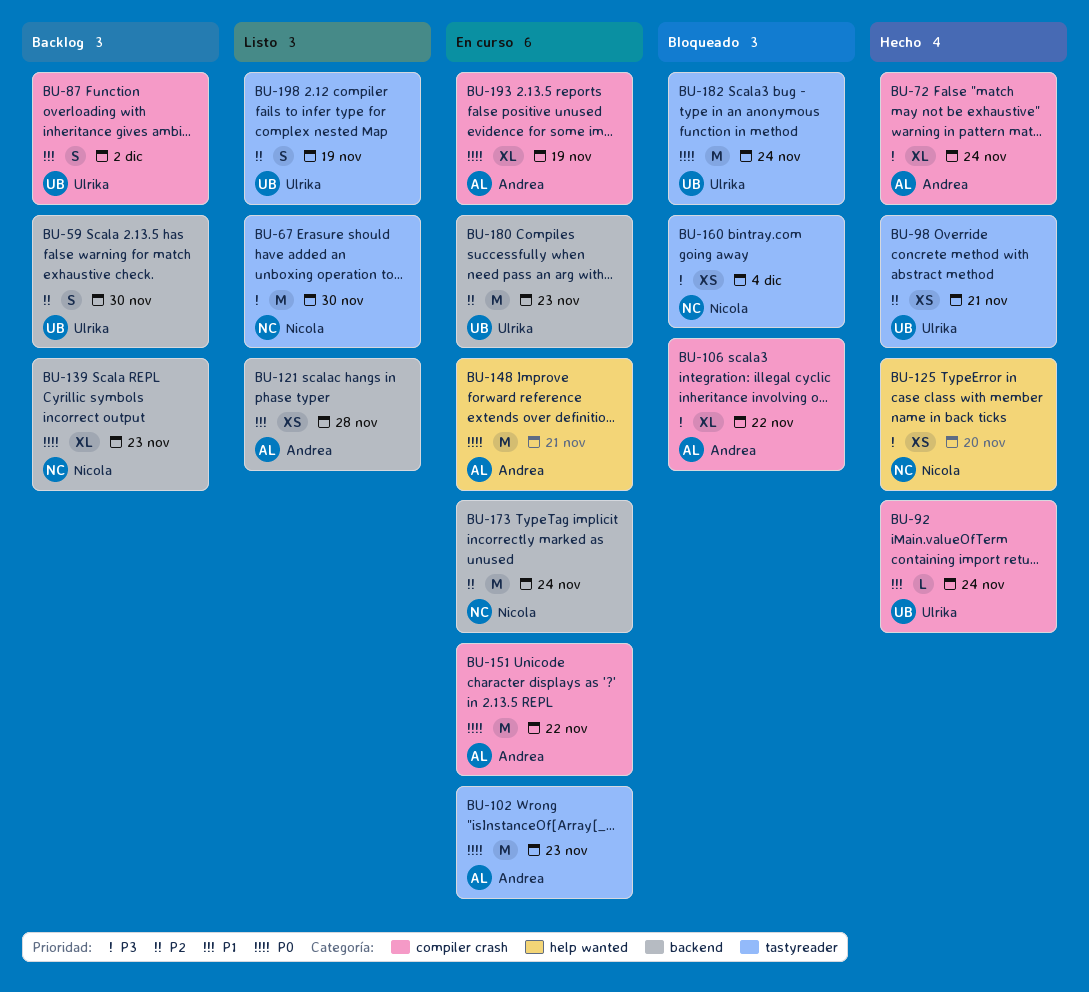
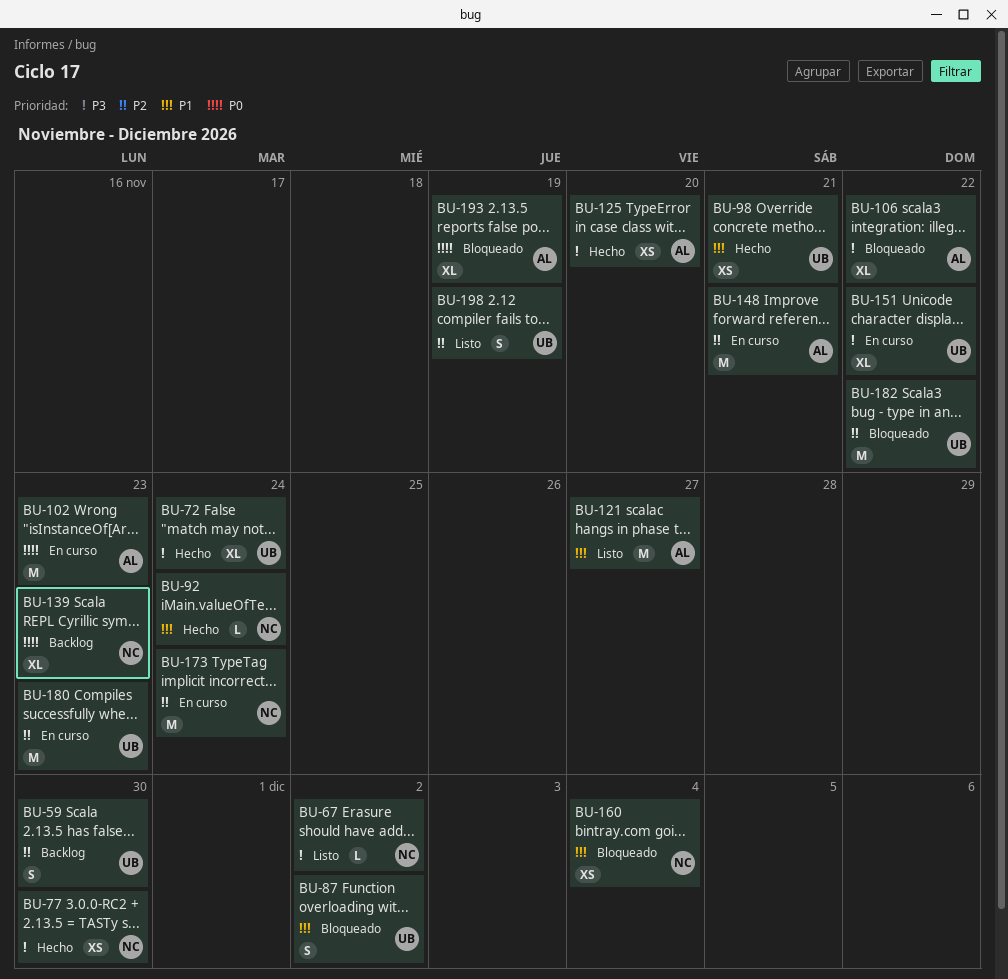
BU-67, estimate: M -> L
BU-67, due: Nov 30 -> Dec 2
BU-72, owner: Andrea -> Ulrika
BU-77: none -> present
BU-87, status: Backlog -> Bloqueado
BU-92, owner: Ulrika -> Nicola
BU-98, priority: P2 -> P1
BU-121, estimate: XS -> M
BU-121, due: Nov 28 -> Nov 27
BU-125, owner: Nicola -> Andrea
BU-148, priority: P0 -> P2
BU-151, owner: Andrea -> Ulrika
BU-151, priority: P0 -> P3
BU-151, estimate: M -> XL
BU-160, priority: P3 -> P1
BU-182, priority: P0 -> P2
BU-182, due: Nov 24 -> Nov 22
BU-193, status: En curso -> Bloqueado

